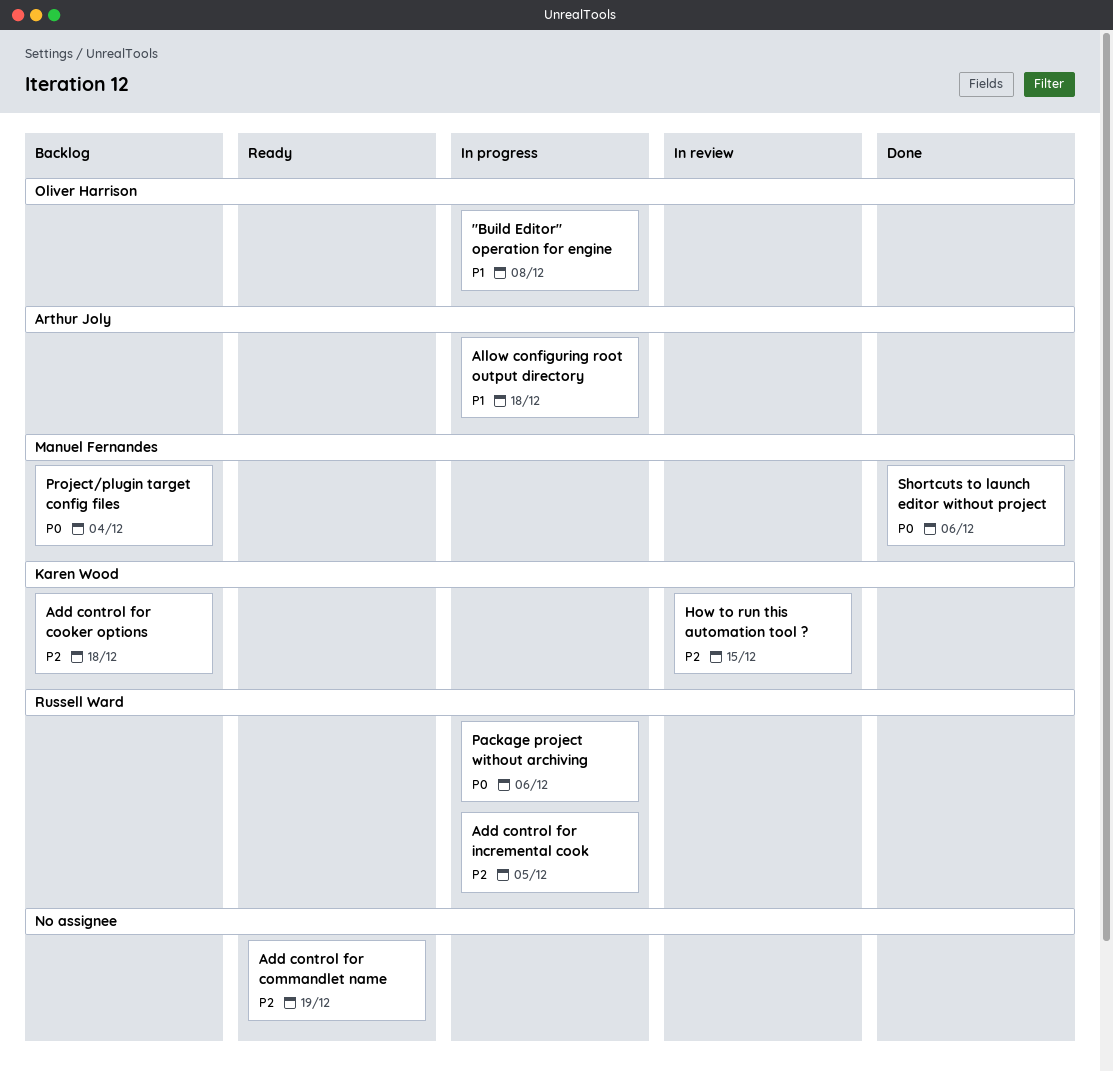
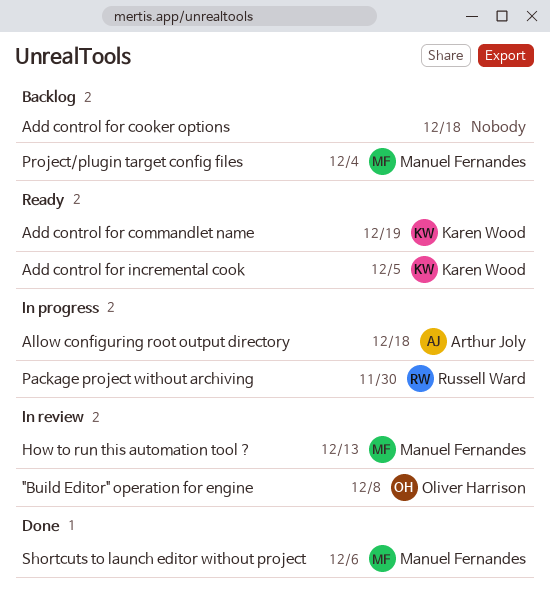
"Build Editor" operation for engine, status: In progress -> In review
Add control for commandlet name, owner: none -> Karen Wood
Add control for cooker options, owner: Karen Wood -> none
Add control for incremental cook, status: In progress -> Ready
Add control for incremental cook, owner: Russell Ward -> Karen Wood
How to run this automation tool ?, owner: Karen Wood -> Manuel Fernandes
How to run this automation tool ?, due: Dec 15 -> Dec 13
Package project without archiving, due: Dec 6 -> Nov 30

